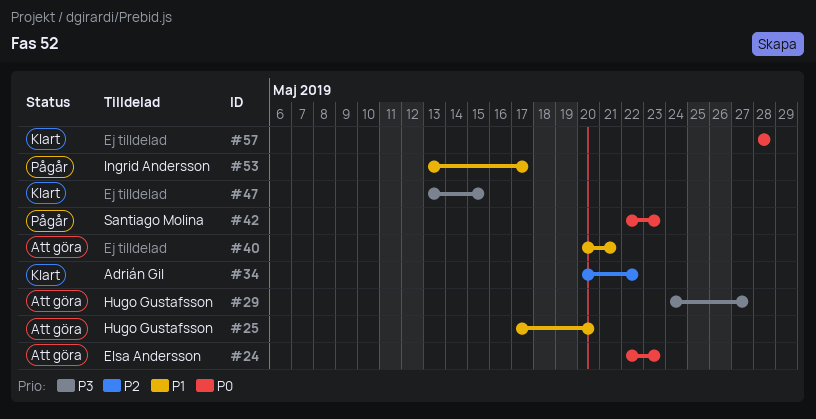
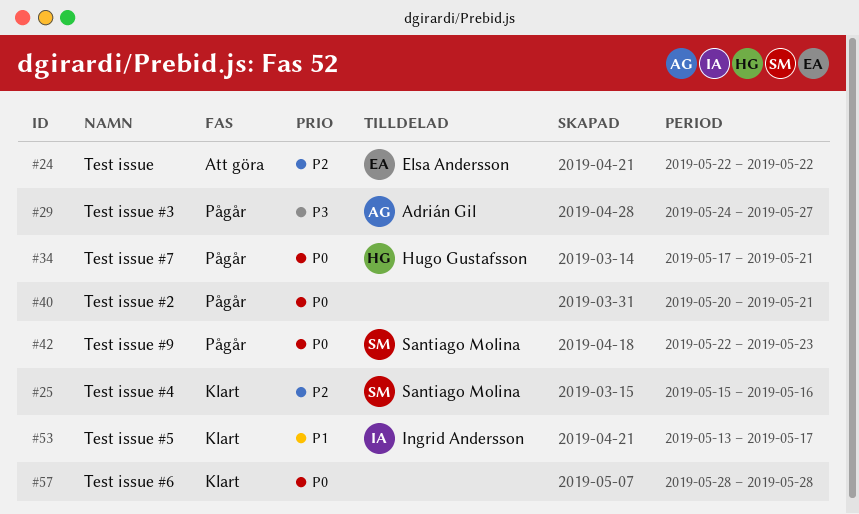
#24, priority: P0 -> P2
#24, due: May 23 -> May 22
#25, status: Att göra -> Klart
#25, owner: Hugo Gustafsson -> Santiago Molina
#25, priority: P1 -> P2
#25, start: May 17 -> May 15
#25, due: May 20 -> May 16
#29, status: Att göra -> Pågår
#29, owner: Hugo Gustafsson -> Adrián Gil
#34, status: Klart -> Pågår
#34, owner: Adrián Gil -> Hugo Gustafsson
#34, priority: P2 -> P0
#34, start: May 20 -> May 17
#34, due: May 22 -> May 21
#40, status: Att göra -> Pågår
#40, priority: P1 -> P0
#47: present -> none
#53, status: Pågår -> Klart

